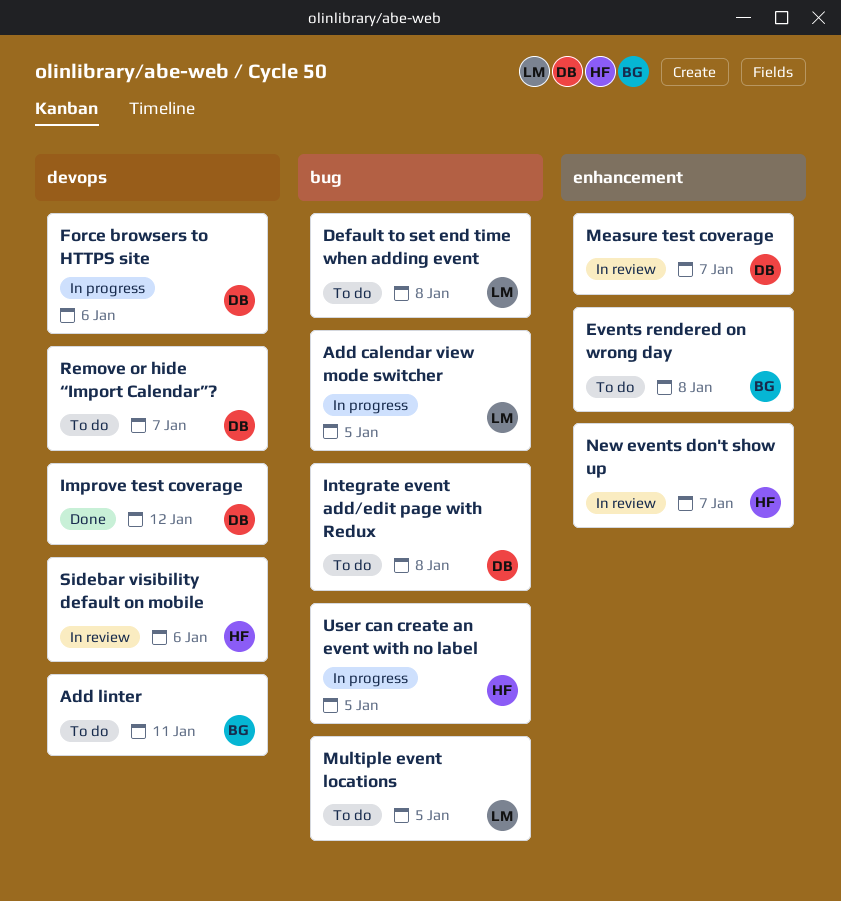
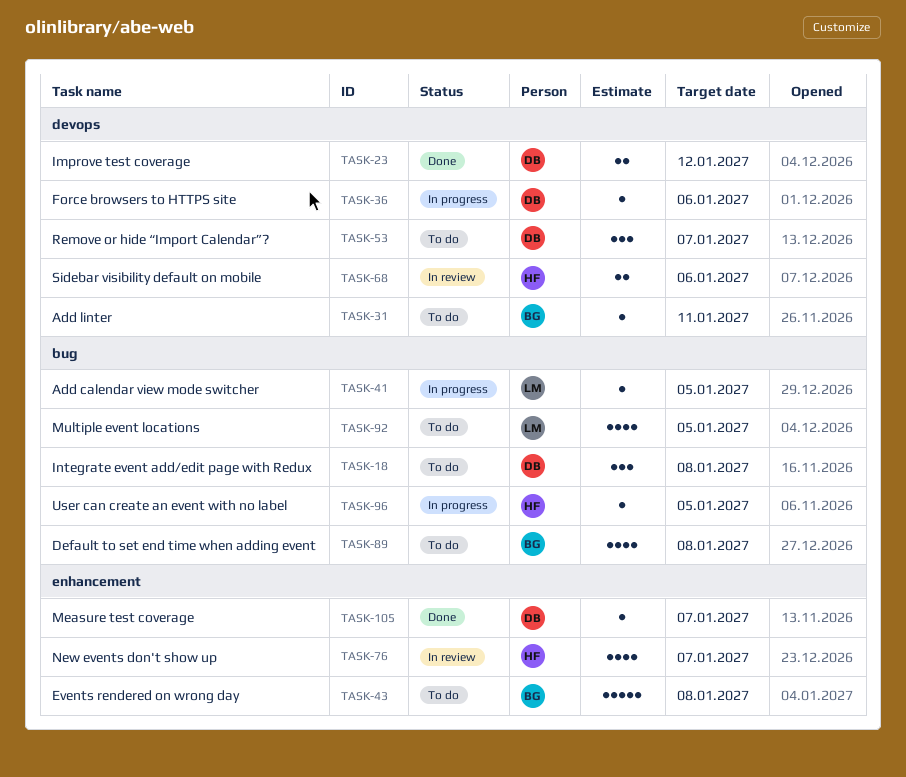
Default to set end time when adding event, owner: LM -> BG
Measure test coverage, status: In review -> Done

